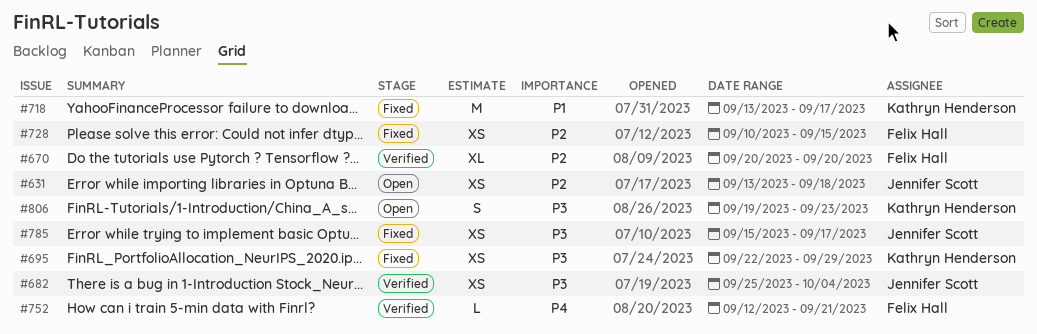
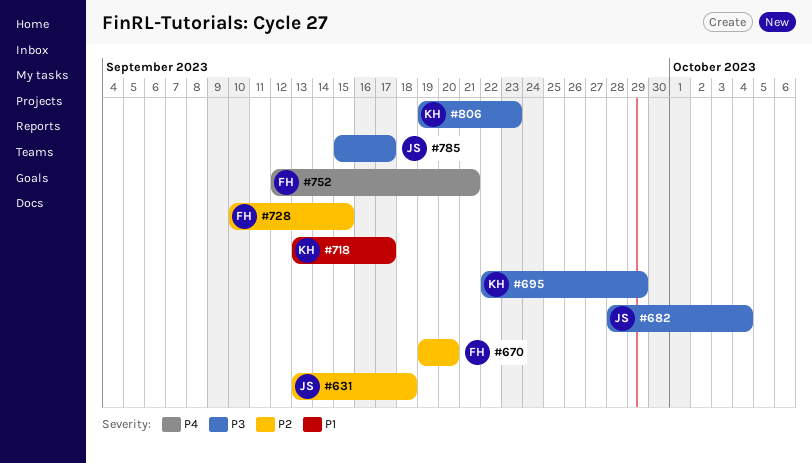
#670, start: Sep 20 -> Sep 19
#682, start: Sep 25 -> Sep 28

